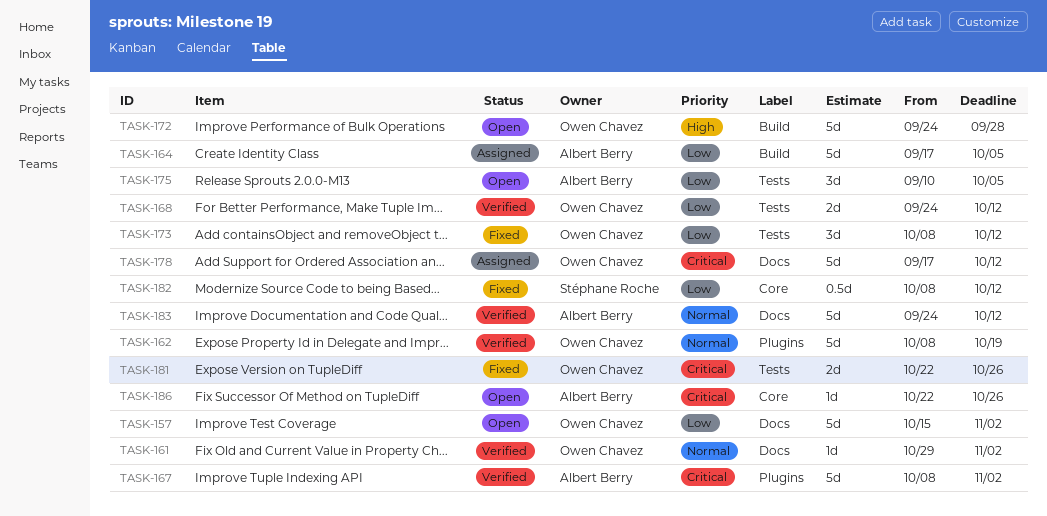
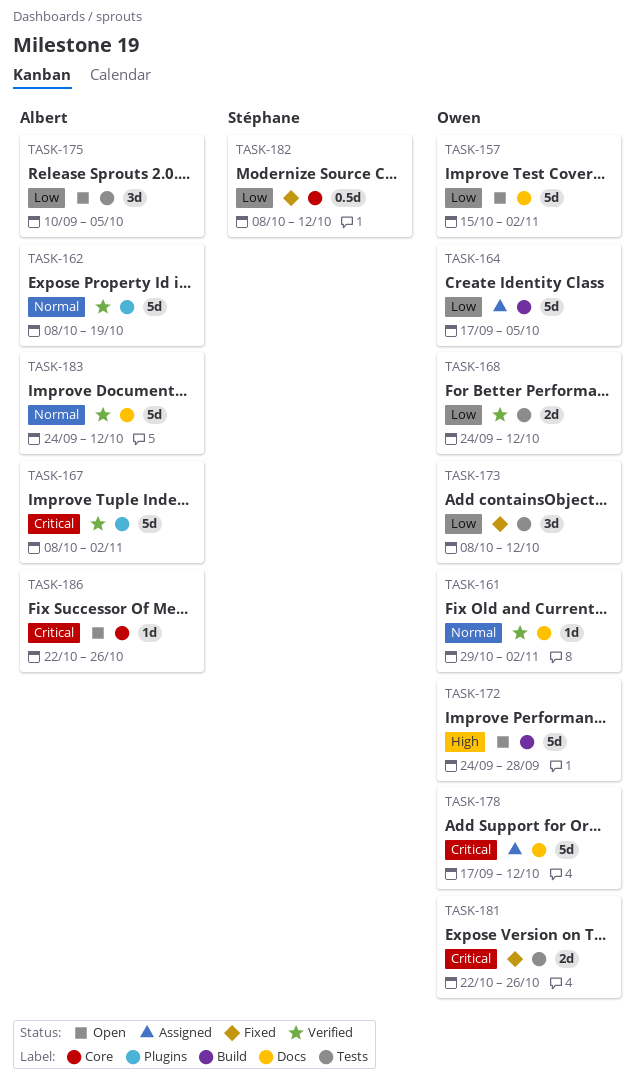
TASK-162, owner: Owen Chavez -> Albert Berry
TASK-164, owner: Albert Berry -> Owen Chavez

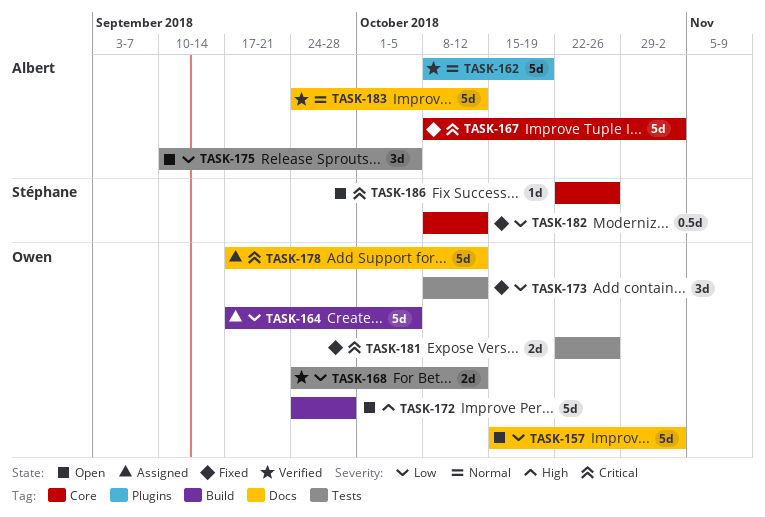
TASK-161: present -> none
TASK-167, status: Verified -> Fixed
TASK-167, label: Plugins -> Core
TASK-186, owner: Albert -> Stéphane

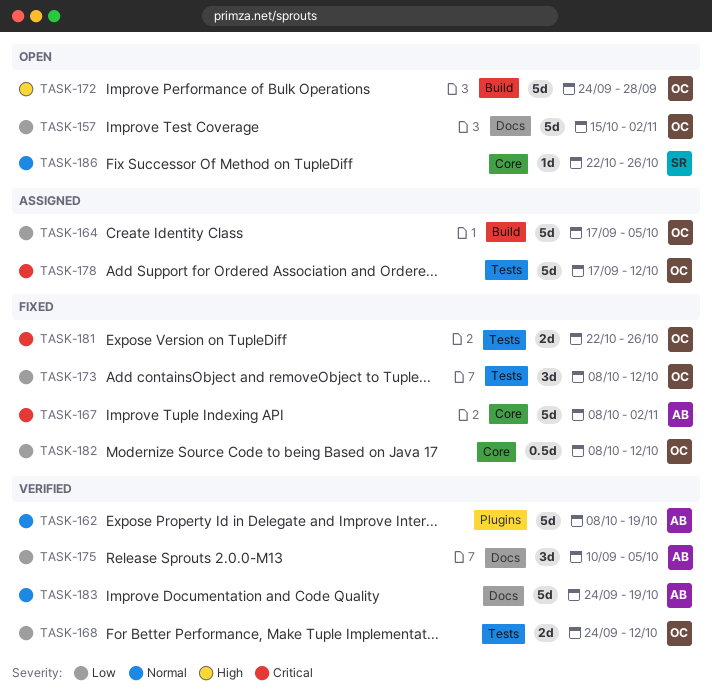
TASK-175, status: Open -> Verified
TASK-175, label: Tests -> Docs
TASK-178, label: Docs -> Tests
TASK-182, owner: Stéphane -> Owen
TASK-183, due: Oct 12 -> Oct 19
TASK-186, priority: Critical -> Normal

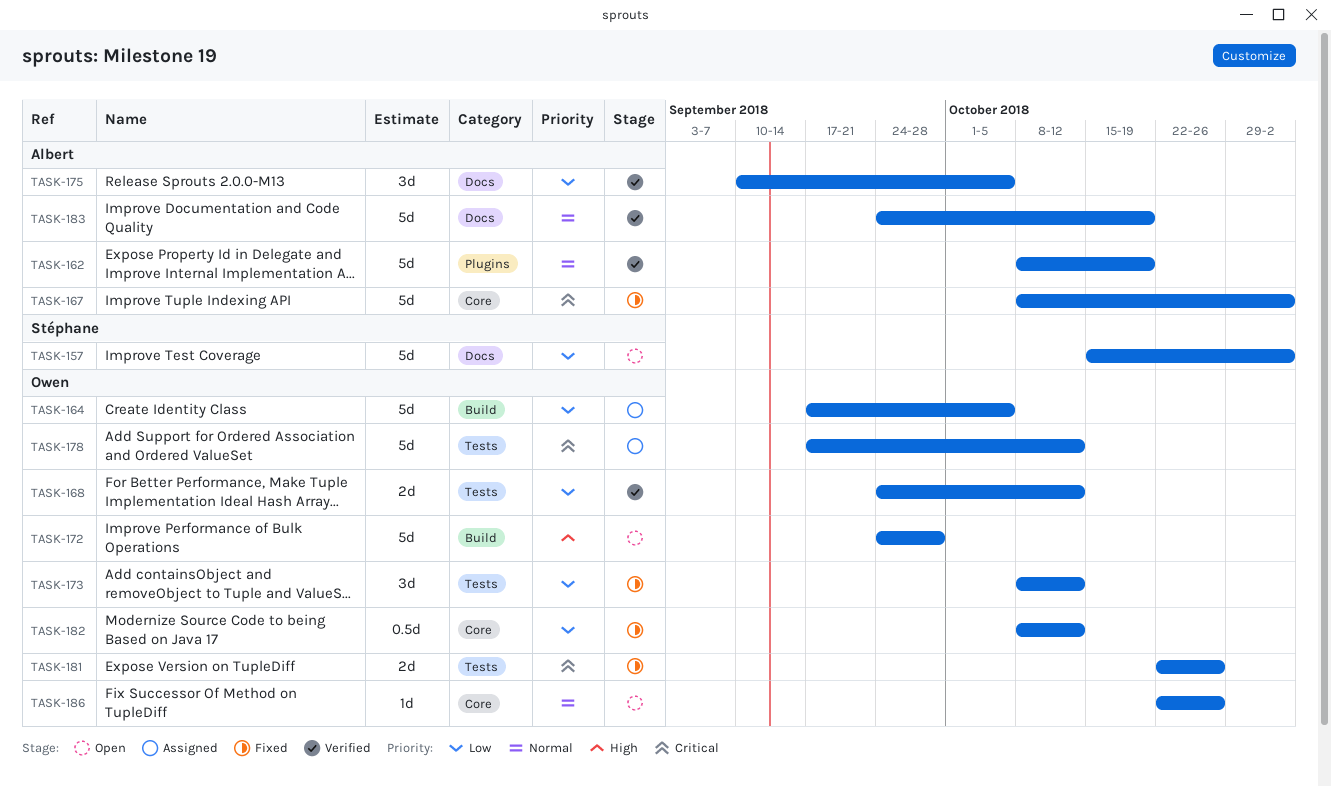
TASK-157, owner: Owen -> Stéphane
TASK-186, owner: Stéphane -> Owen

